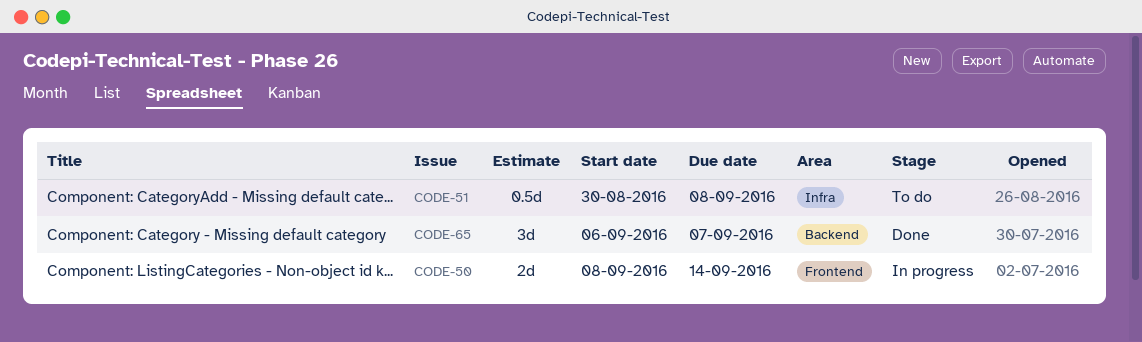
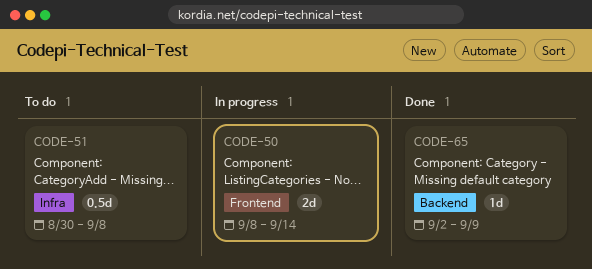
CODE-65, estimate: 3d -> 1d
CODE-65, start: Sep 6 -> Sep 2
CODE-65, due: Sep 7 -> Sep 9

